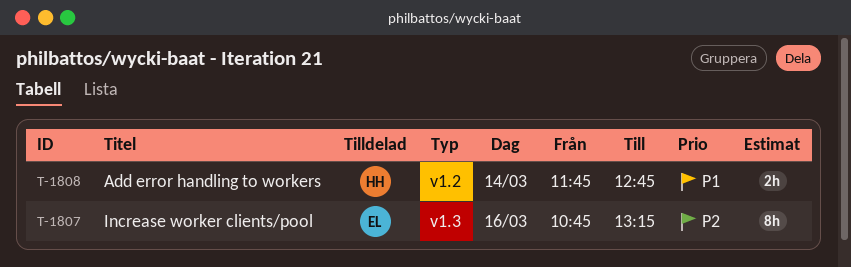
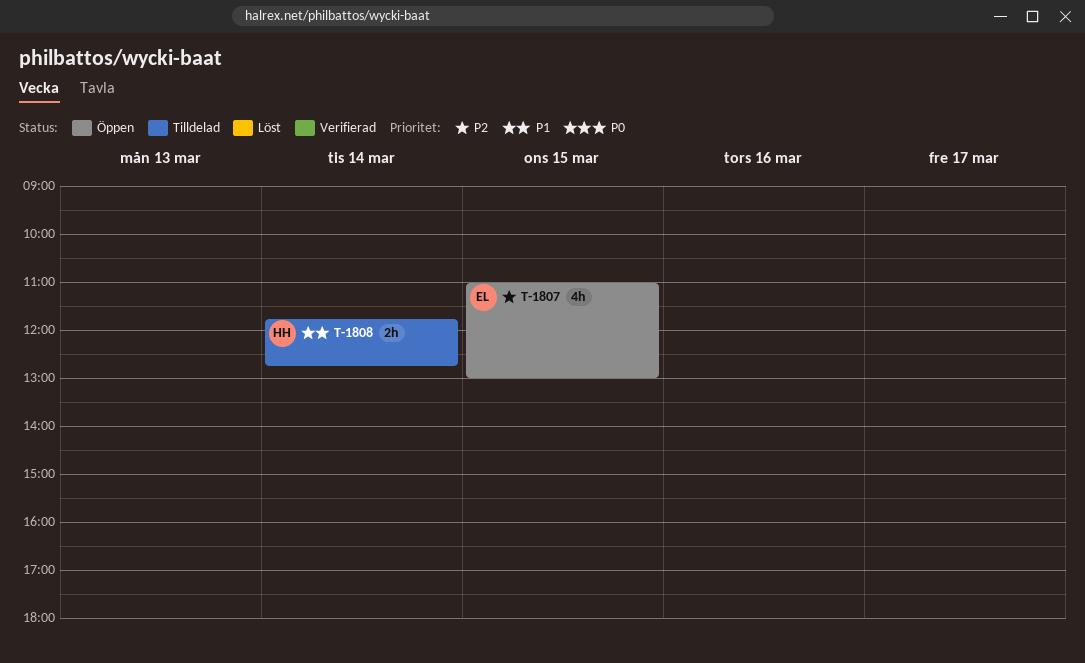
T-1807, estimate: 8h -> 4h
T-1807, day: Mar 16 -> Mar 15
T-1807, begins: 10:45 -> 11:00
T-1807, ends: 13:15 -> 13:00

